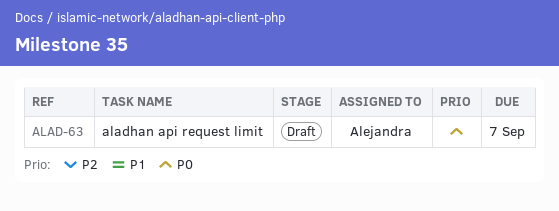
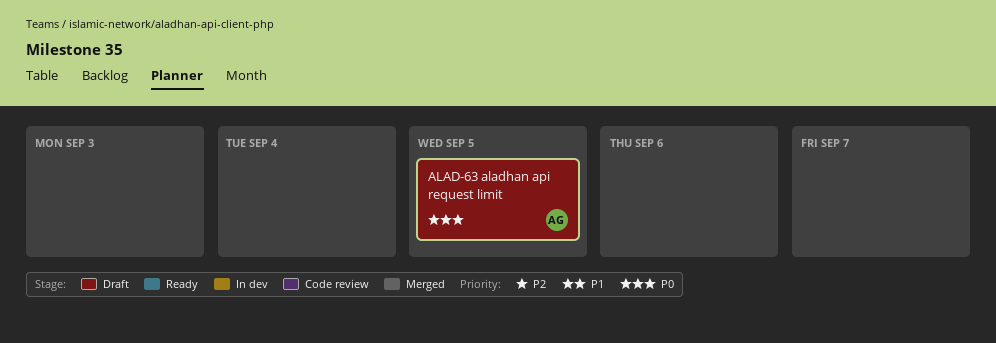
ALAD-63, due: Sep 7 -> Sep 5

